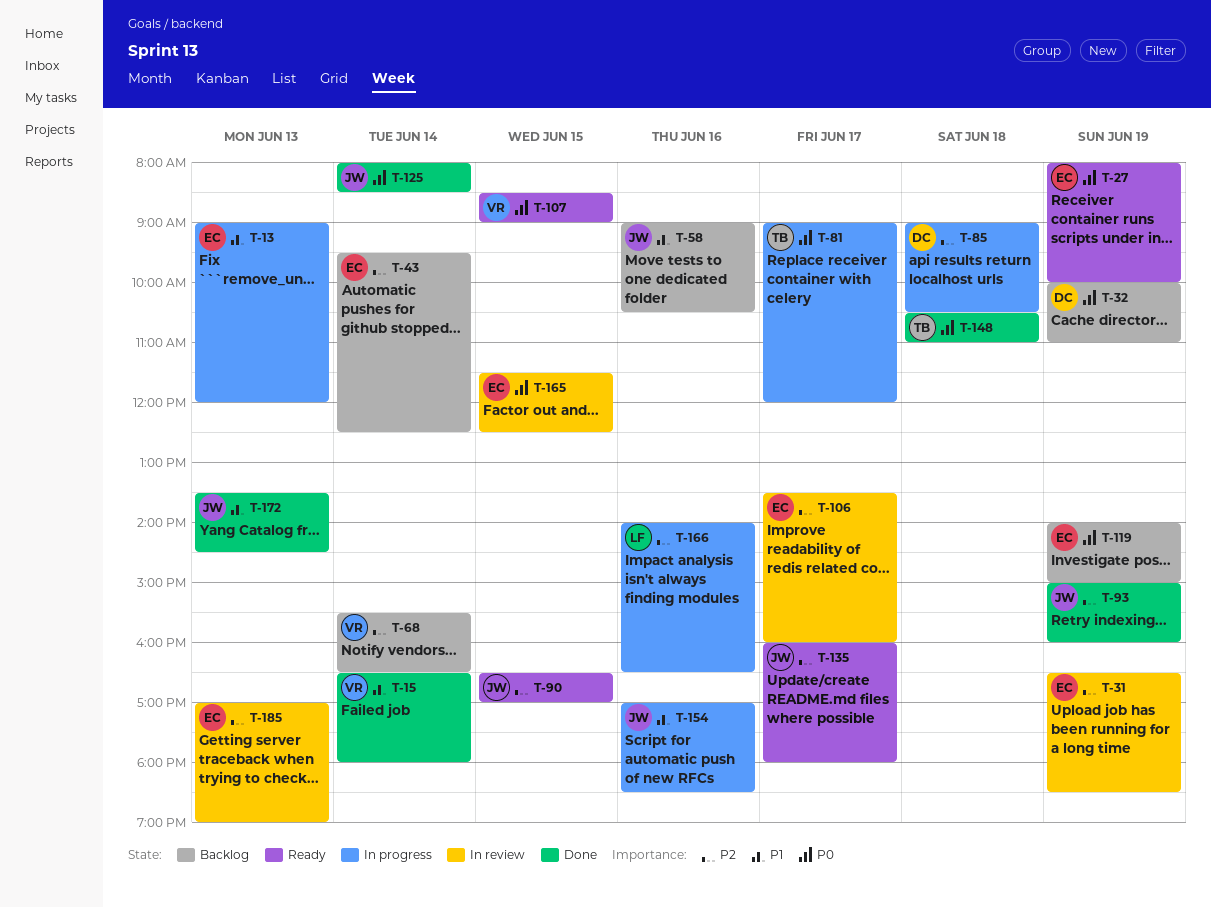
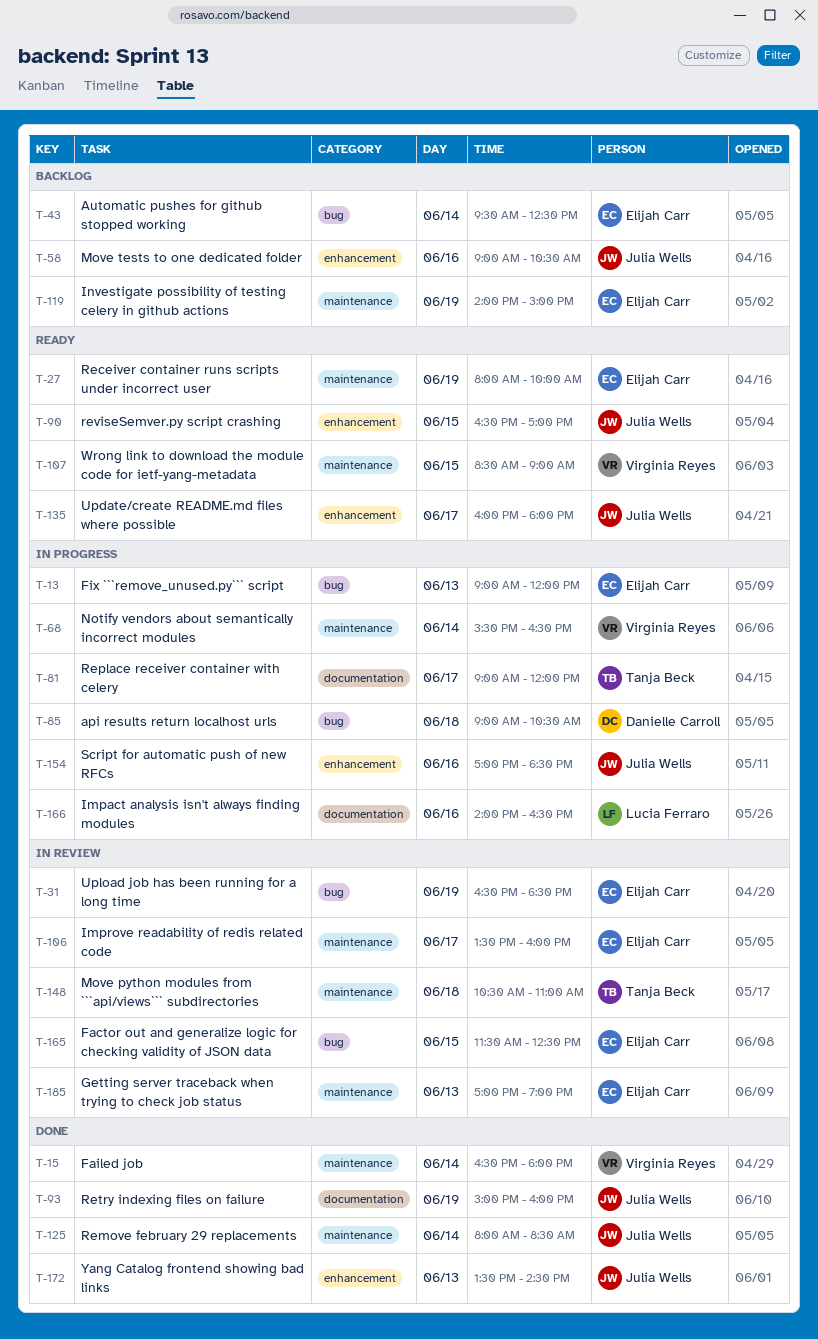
T-32: present -> none
T-68, status: Backlog -> In progress
T-148, status: Done -> In review

